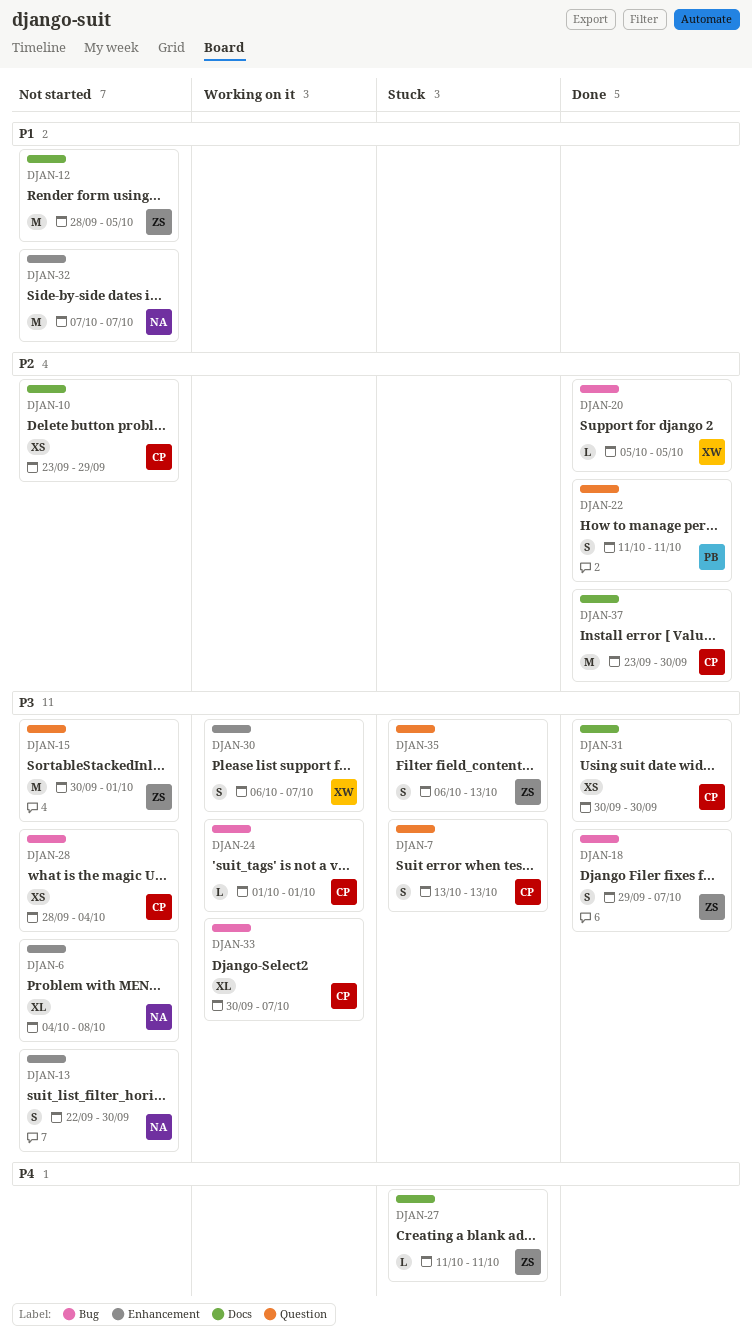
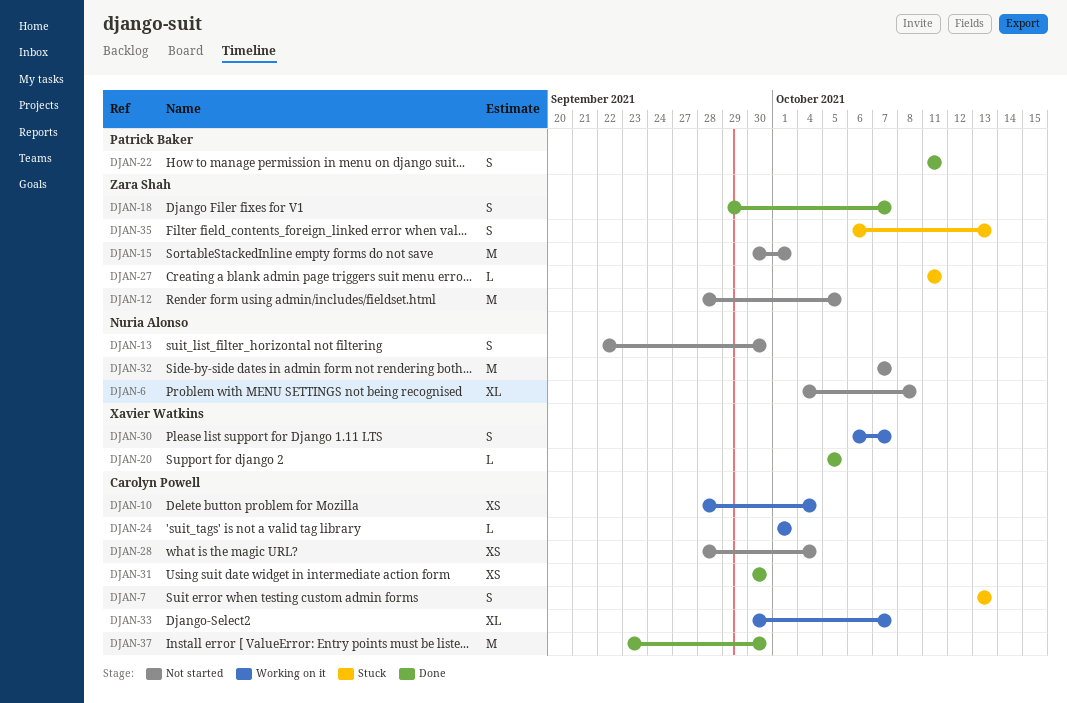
DJAN-10, status: Not started -> Working on it
DJAN-10, start: Sep 23 -> Sep 28
DJAN-10, due: Sep 29 -> Oct 4

